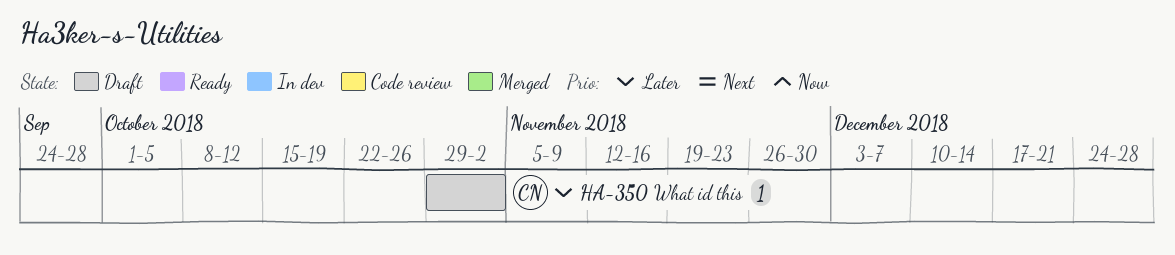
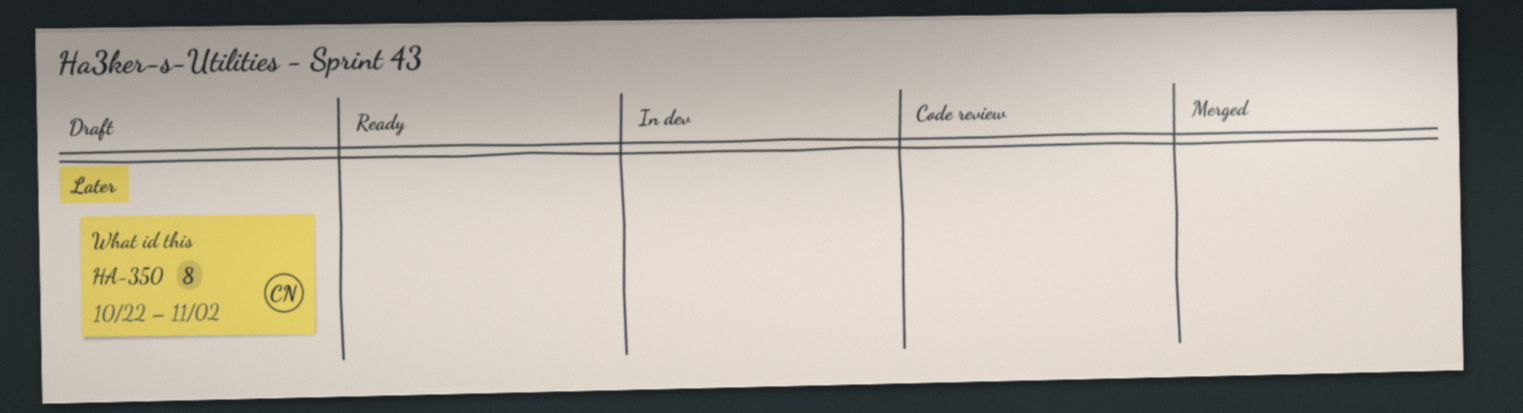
HA-350, estimate: 1 -> 8
HA-350, start: Oct 29 -> Oct 22

